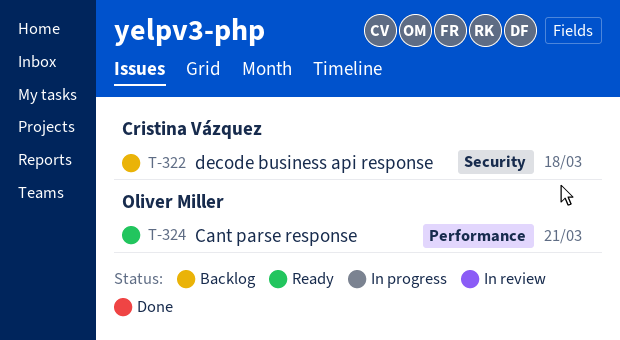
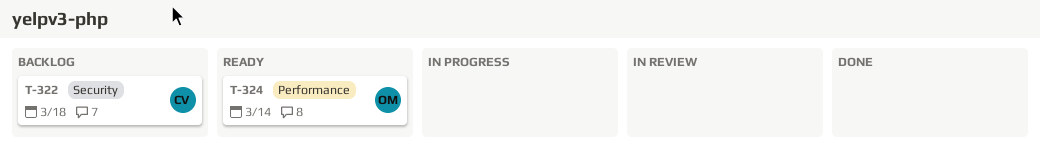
T-324, due: Mar 21 -> Mar 14

